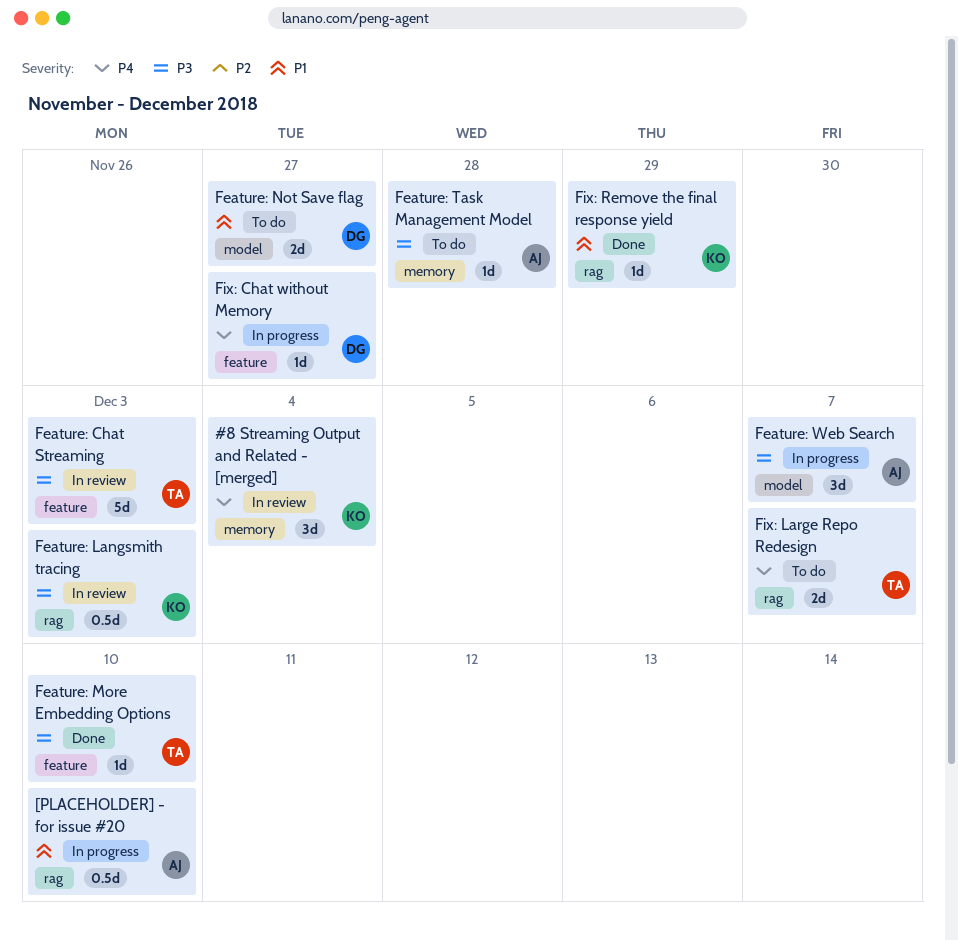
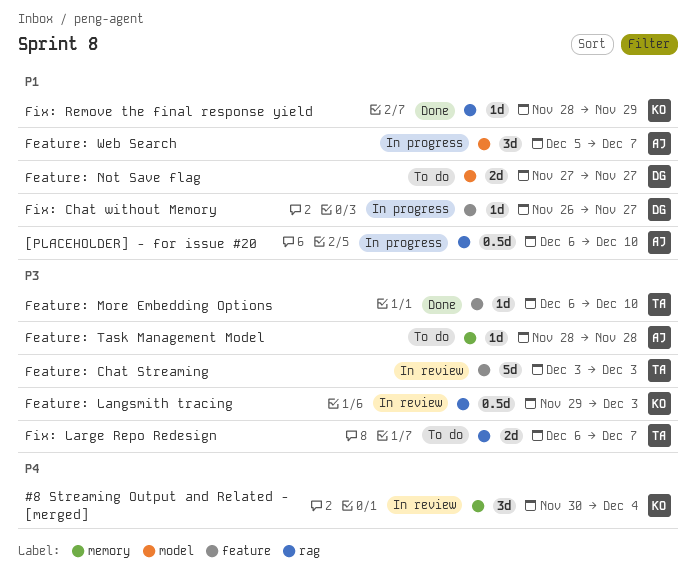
Feature: Web Search, priority: P3 -> P1
Fix: Chat without Memory, priority: P4 -> P1
Fix: Large Repo Redesign, priority: P4 -> P3

